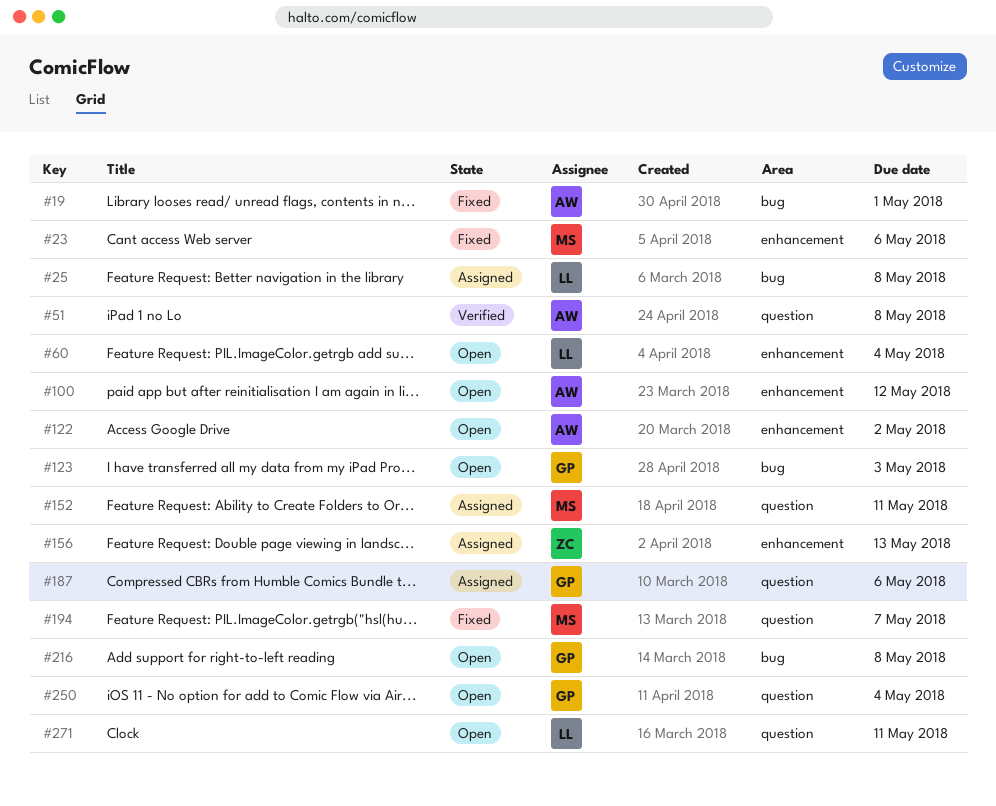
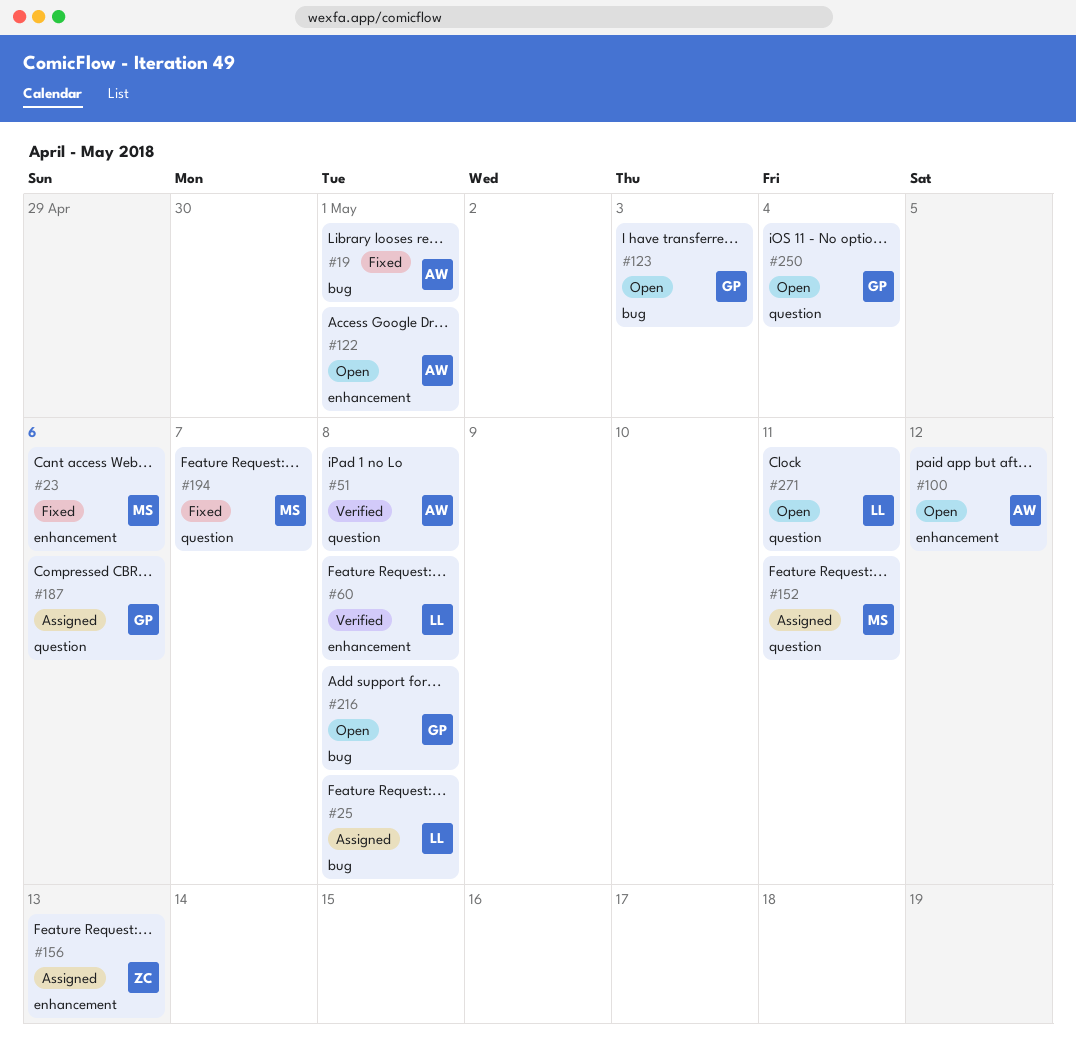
#60, status: Open -> Verified
#60, due: May 4 -> May 8
#122, due: May 2 -> May 1

